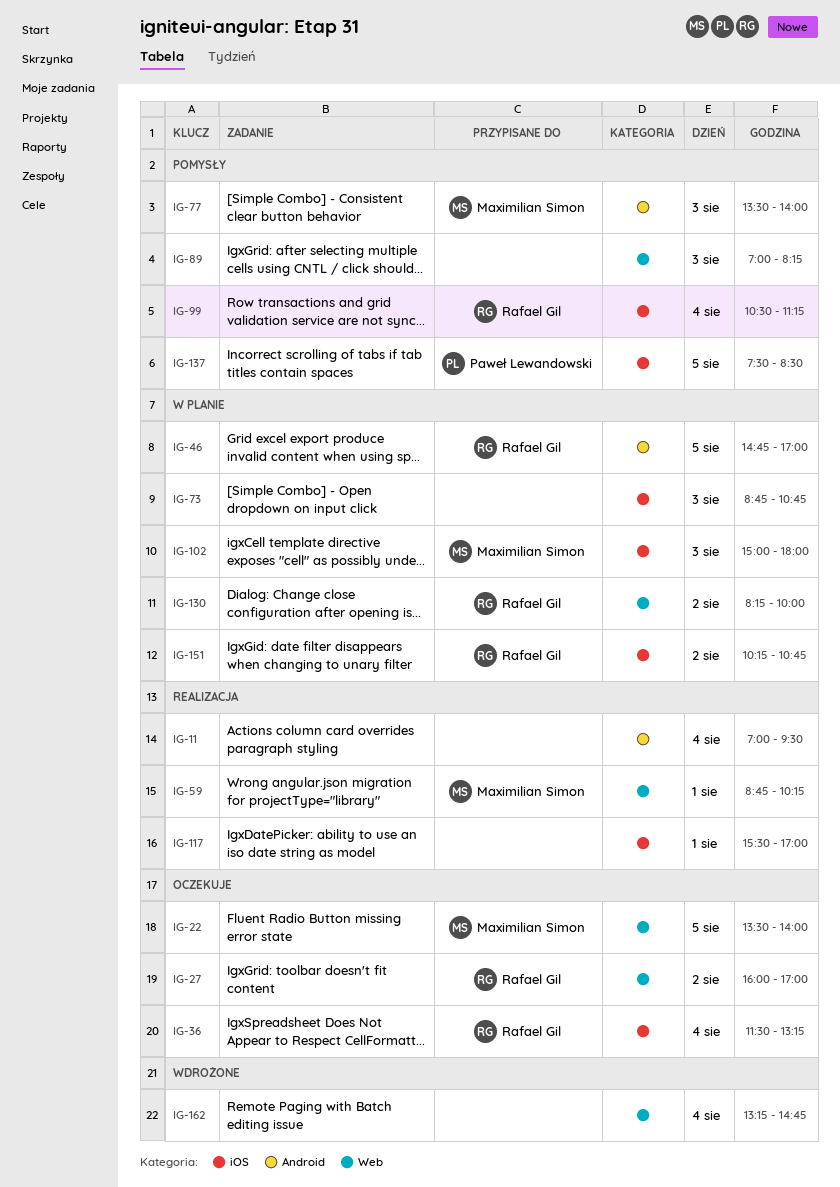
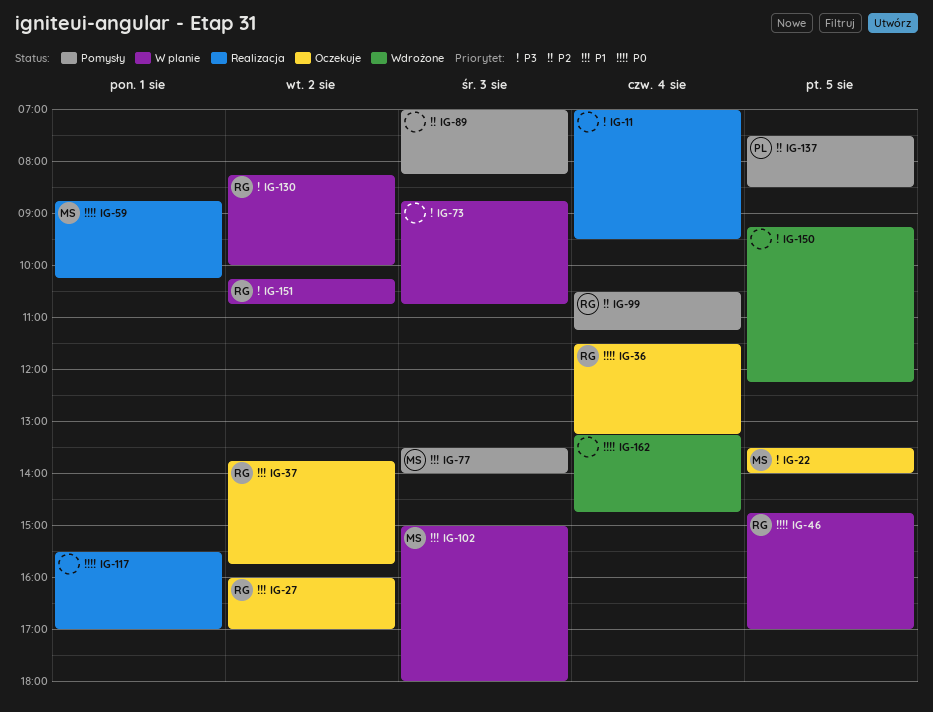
IG-37: none -> present
IG-150: none -> present

